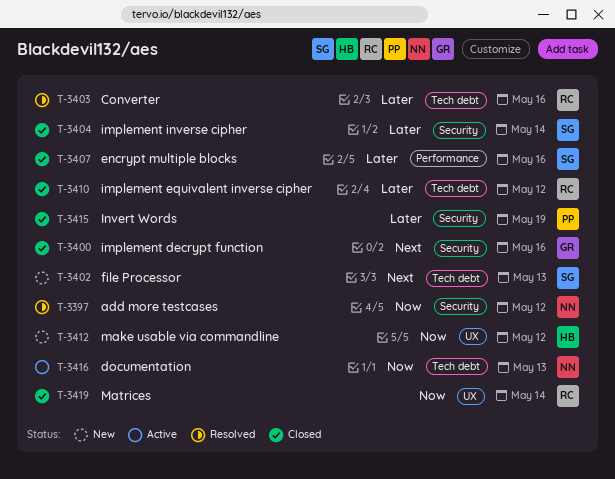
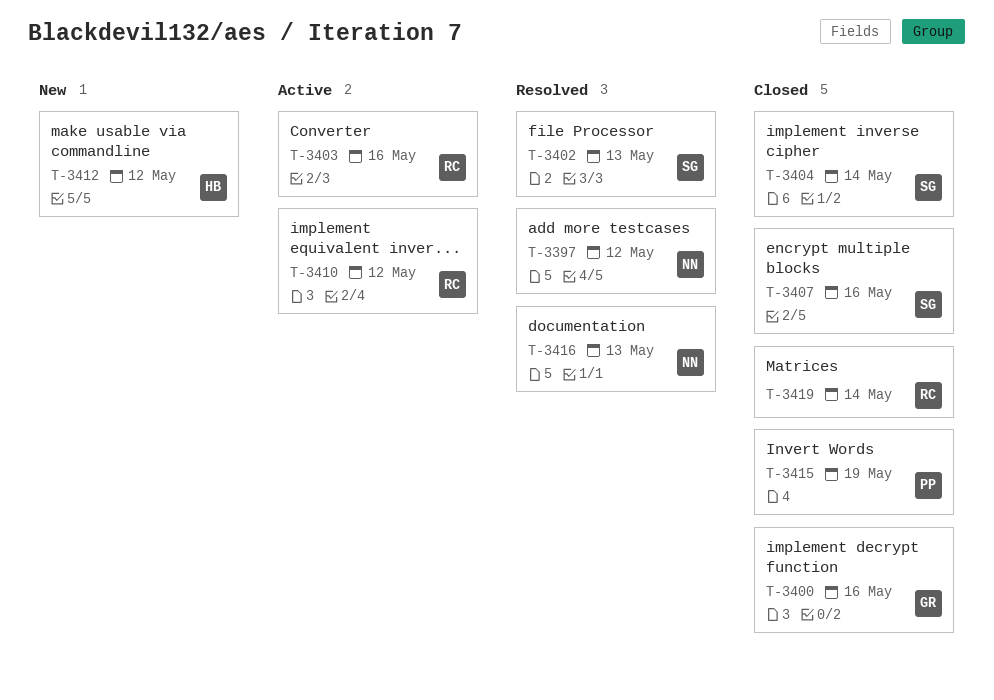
T-3402, status: New -> Resolved
T-3403, status: Resolved -> Active
T-3410, status: Closed -> Active
T-3416, status: Active -> Resolved

